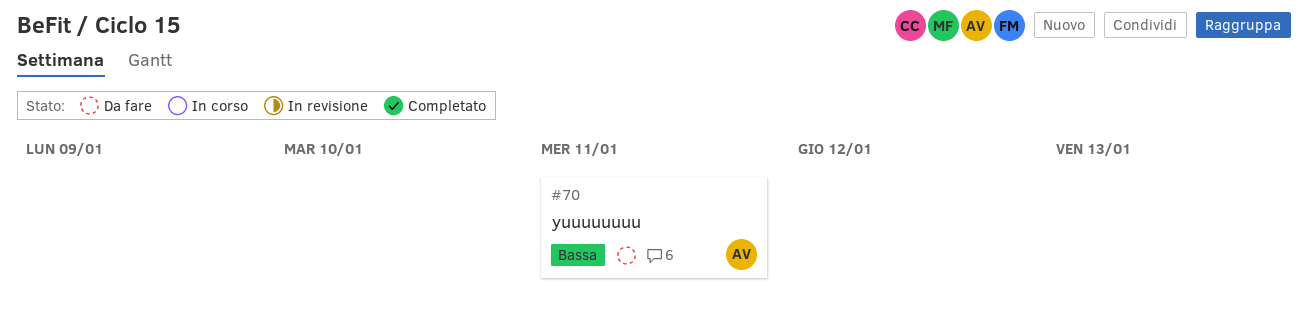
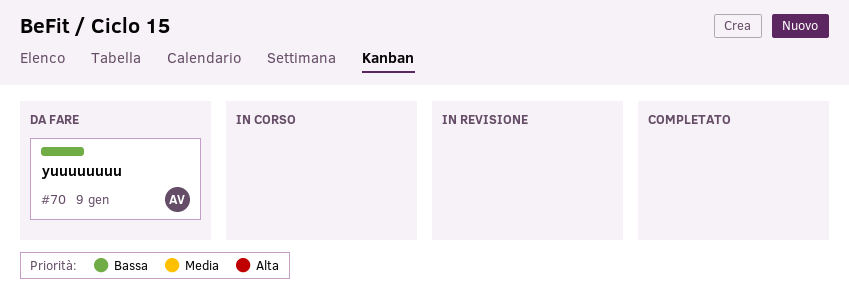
#70, due: Jan 11 -> Jan 9

